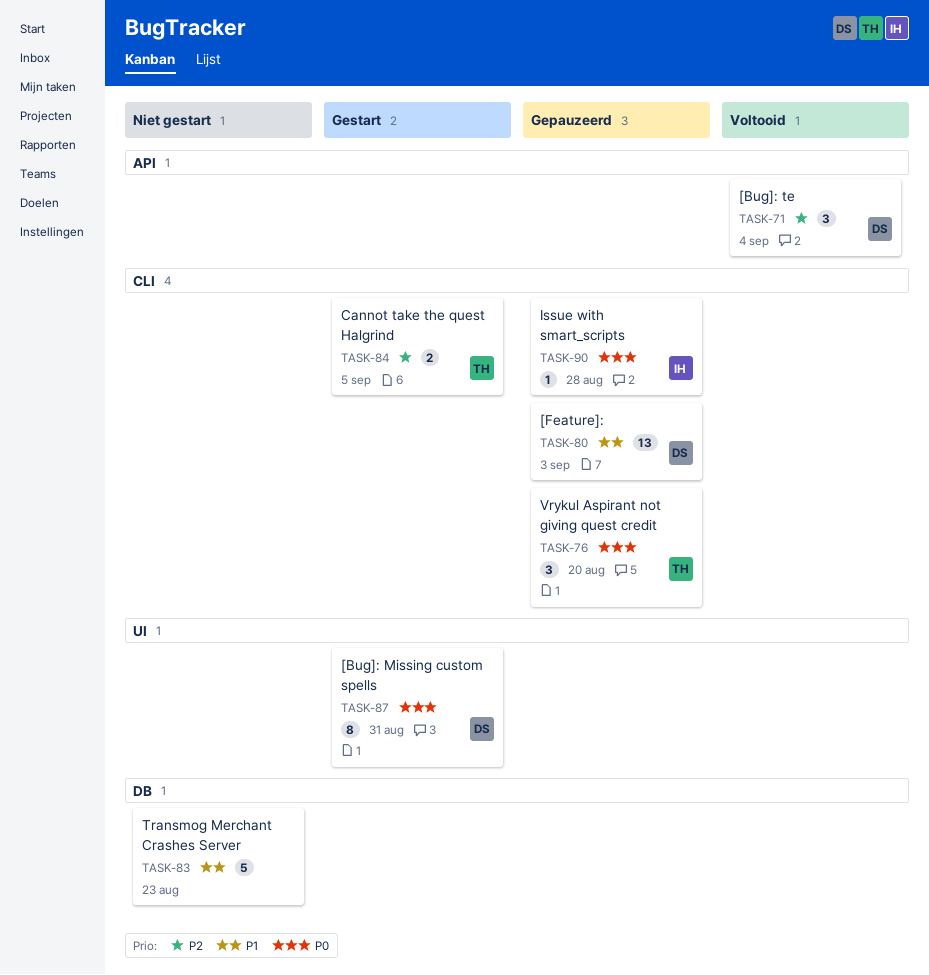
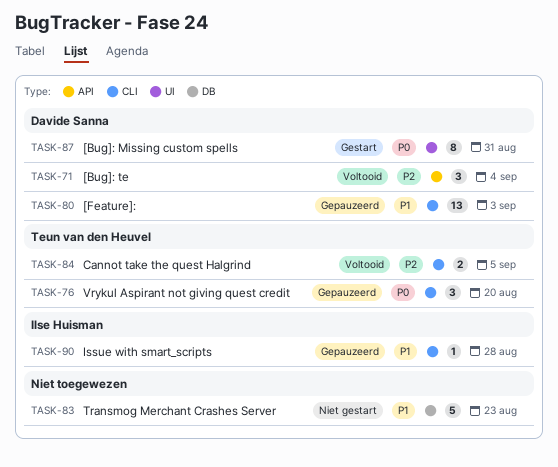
TASK-84, status: Gestart -> Voltooid
TASK-90, priority: P0 -> P1

